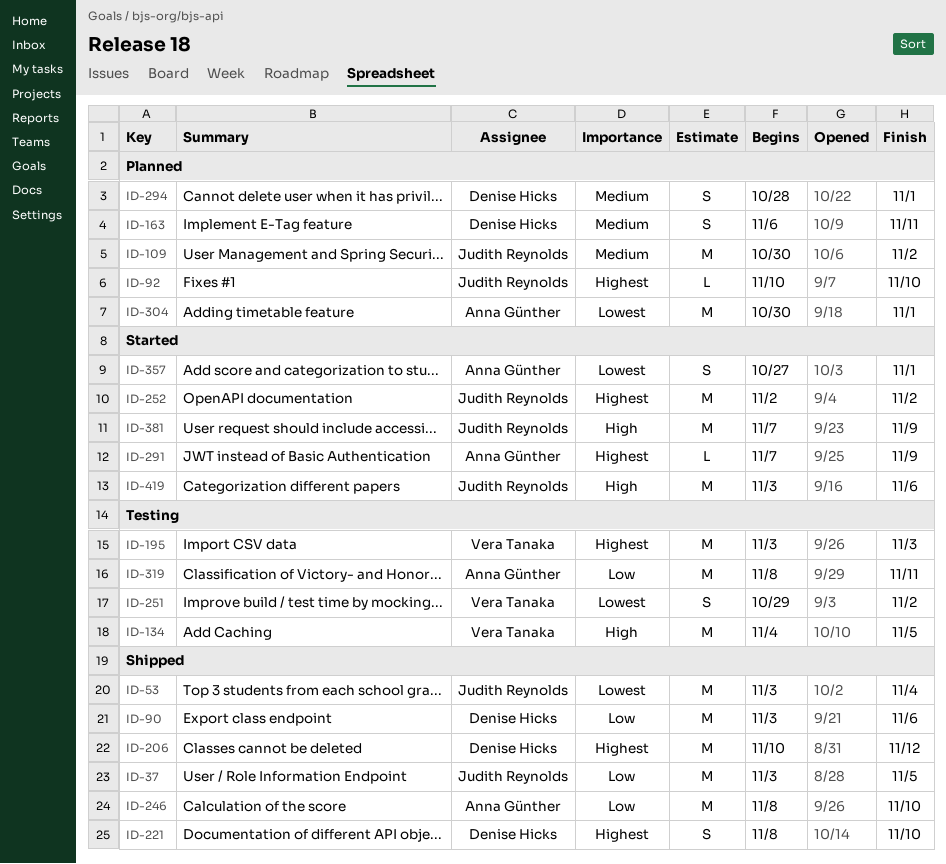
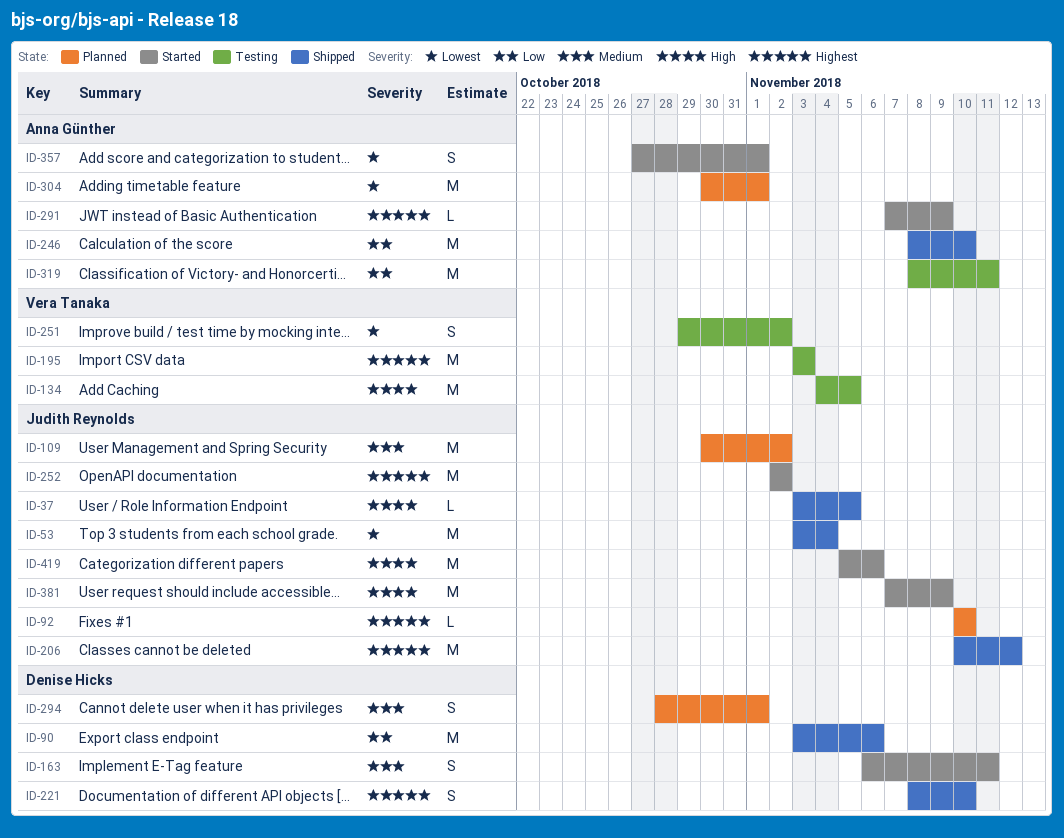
ID-37, priority: Low -> High
ID-37, estimate: M -> L
ID-163, status: Planned -> Started
ID-206, owner: Denise Hicks -> Judith Reynolds
ID-419, start: Nov 3 -> Nov 5

